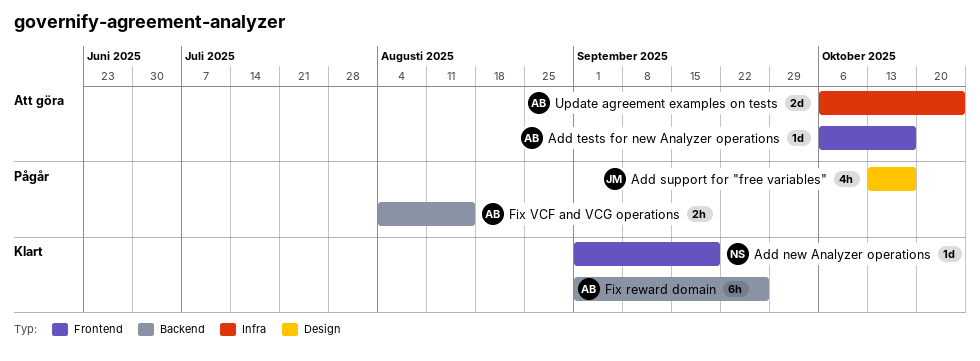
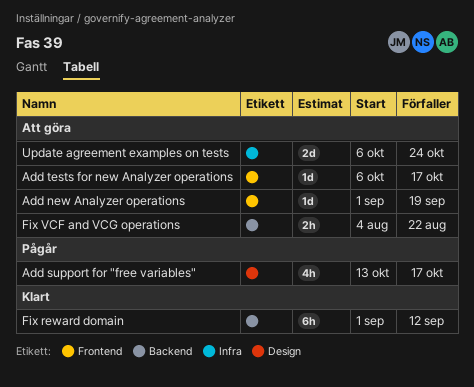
Add new Analyzer operations, status: Klart -> Att göra
Fix reward domain, due: Sep 26 -> Sep 12
Fix VCF and VCG operations, status: Pågår -> Att göra
Fix VCF and VCG operations, due: Aug 15 -> Aug 22

